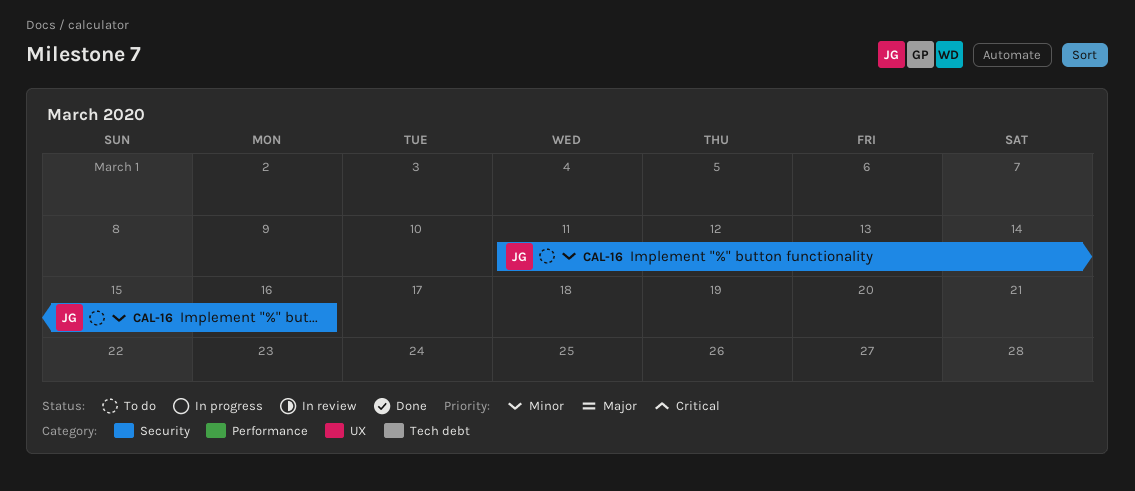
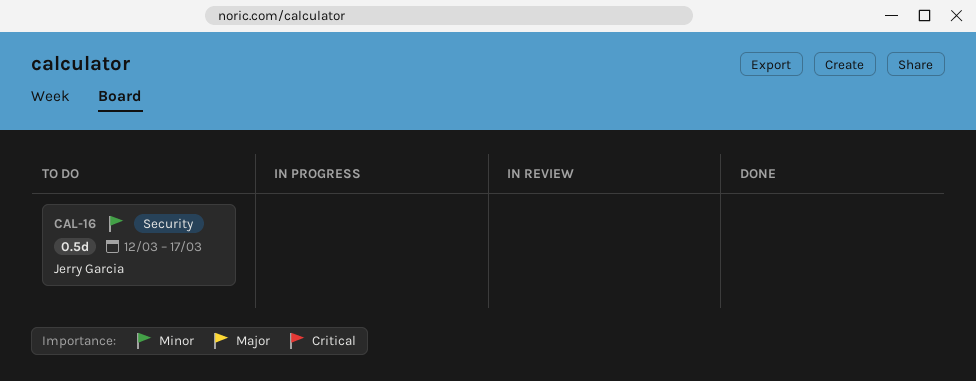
CAL-16, start: Mar 11 -> Mar 12
CAL-16, due: Mar 16 -> Mar 17

